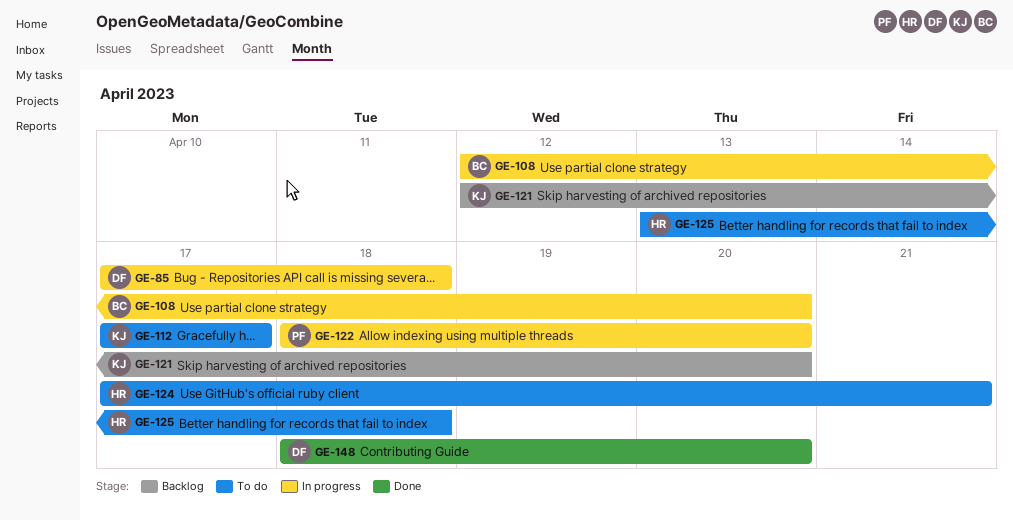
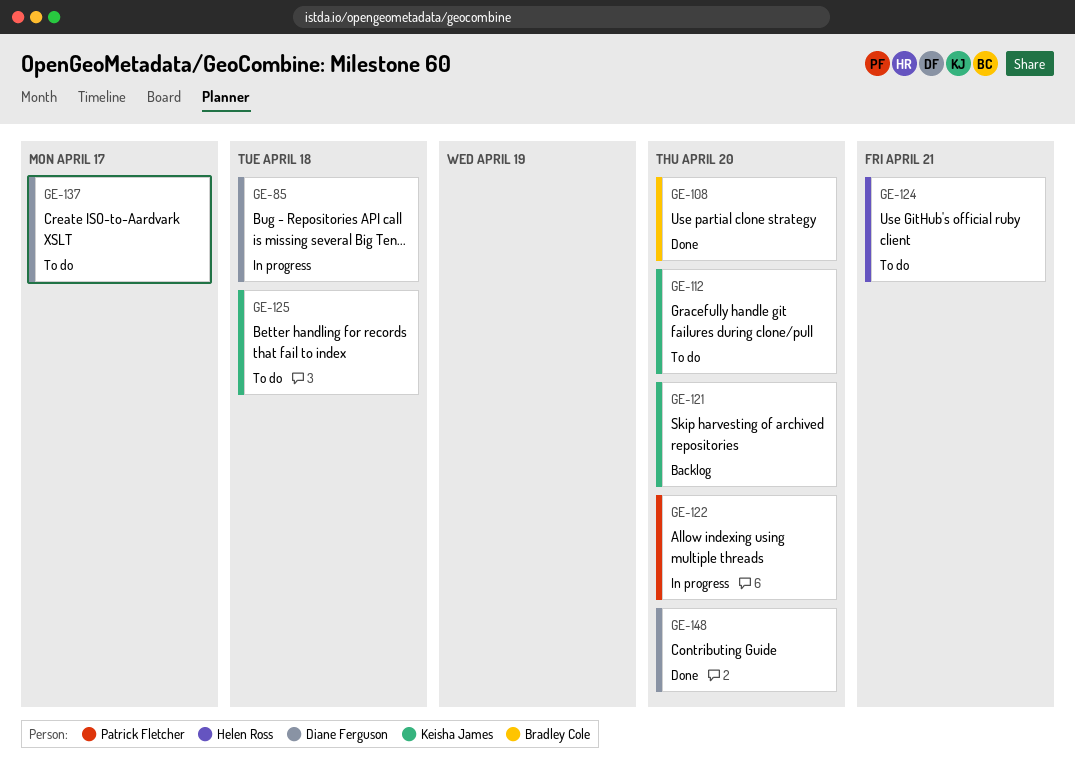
GE-108, status: In progress -> Done
GE-112, due: Apr 17 -> Apr 20
GE-125, owner: Helen Ross -> Keisha James
GE-137: none -> present

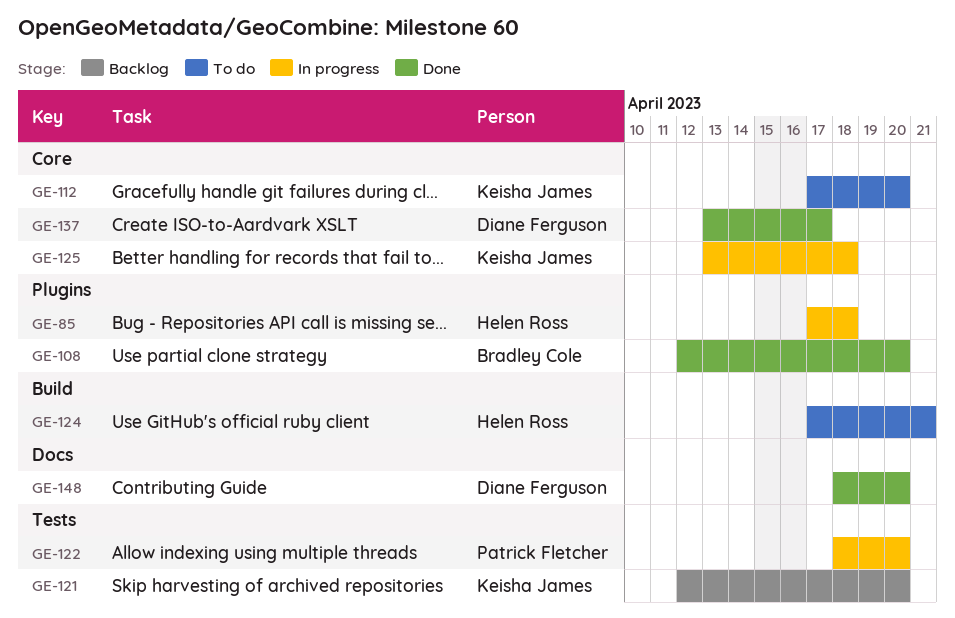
GE-85, owner: Diane Ferguson -> Helen Ross
GE-125, status: To do -> In progress
GE-137, status: To do -> Done

